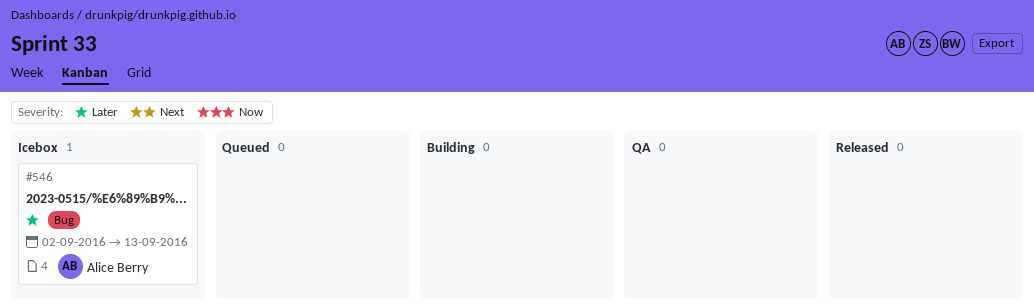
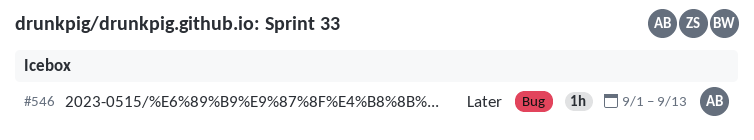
#546, start: Sep 2 -> Sep 1

